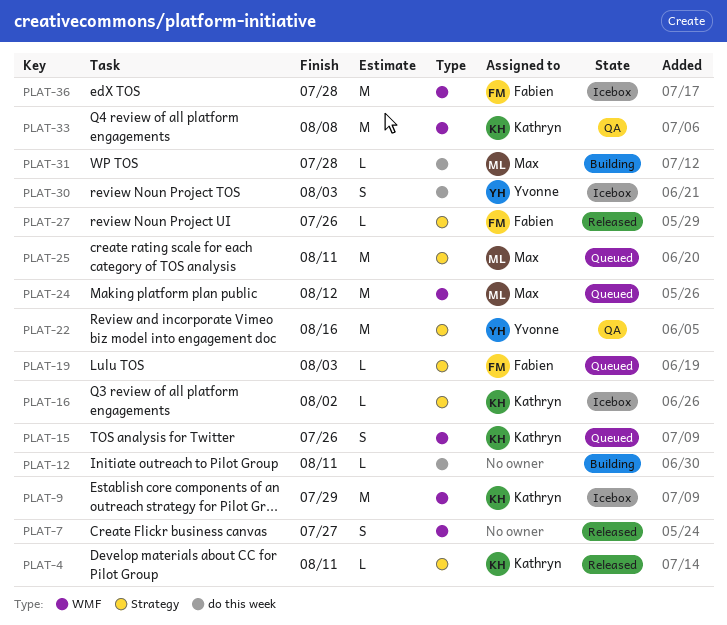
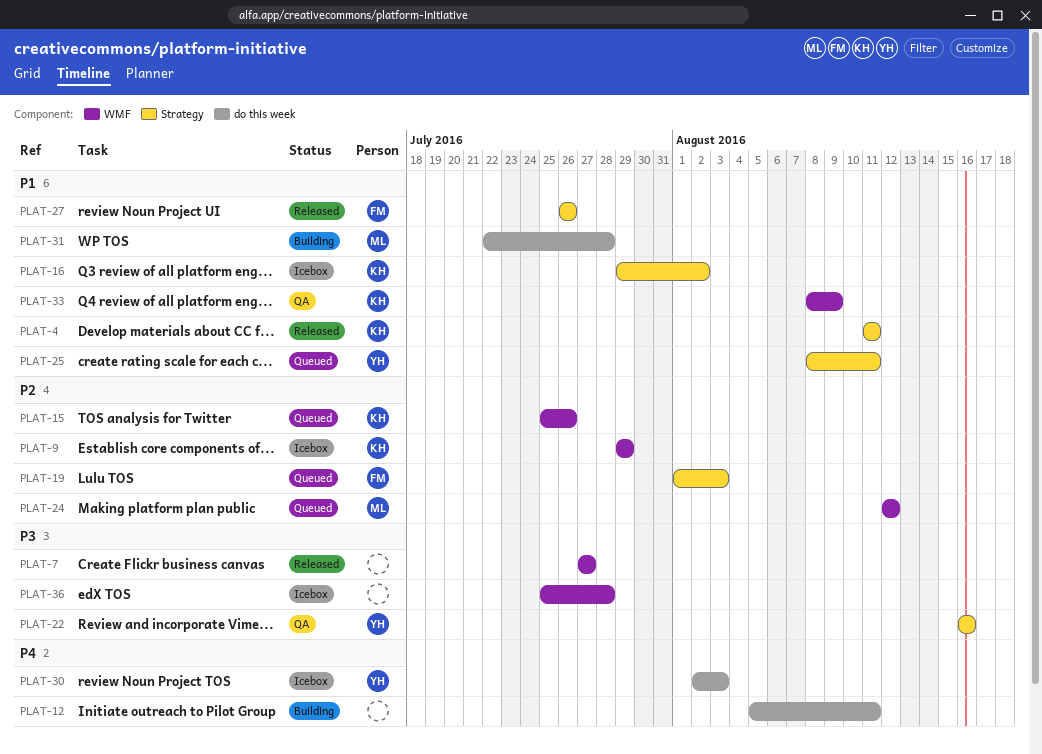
PLAT-25, owner: Max -> Yvonne
PLAT-33, due: Aug 8 -> Aug 9
PLAT-36, owner: Fabien -> none

